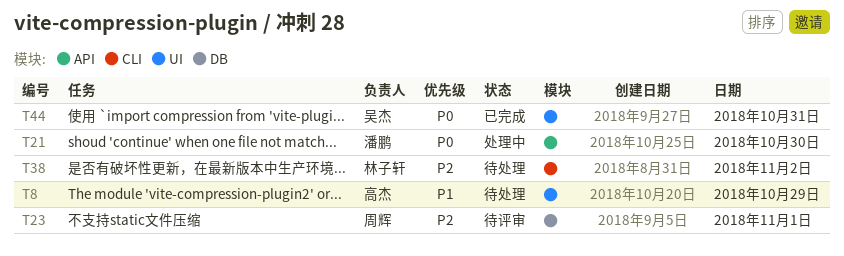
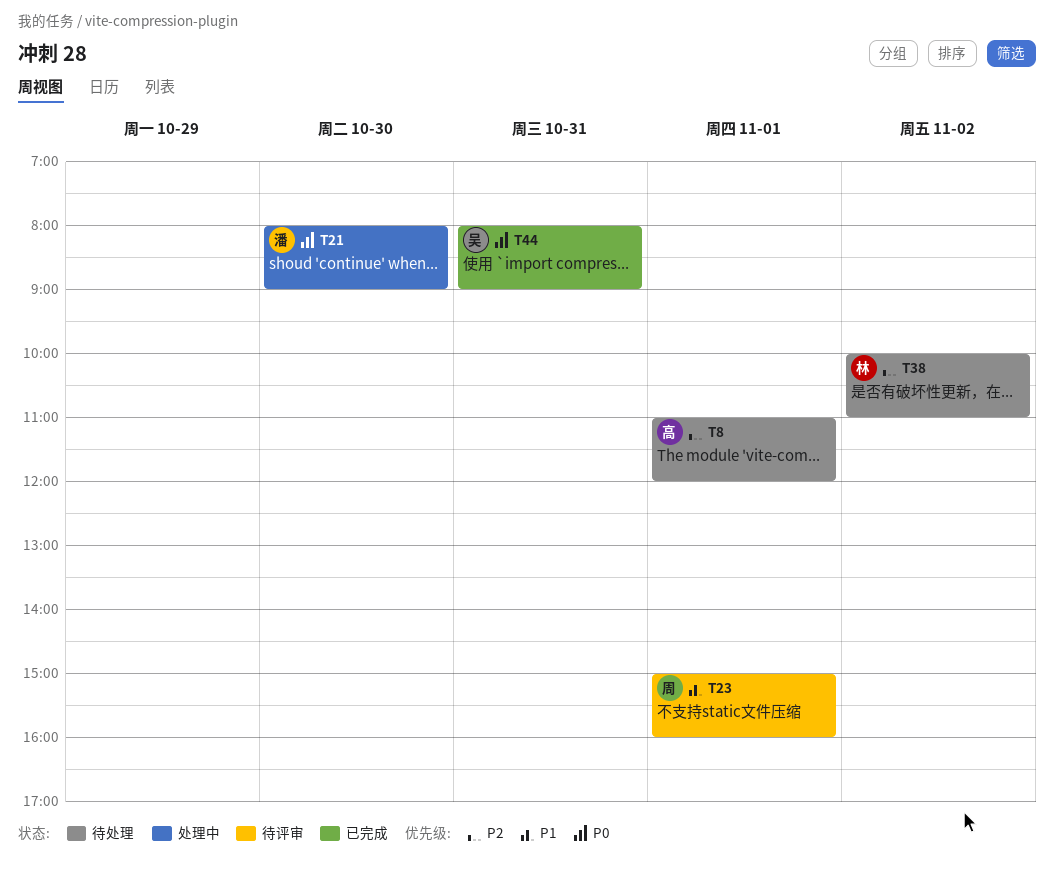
T8, priority: P1 -> P2
T8, day: Oct 29 -> Nov 1
T23, priority: P2 -> P1

